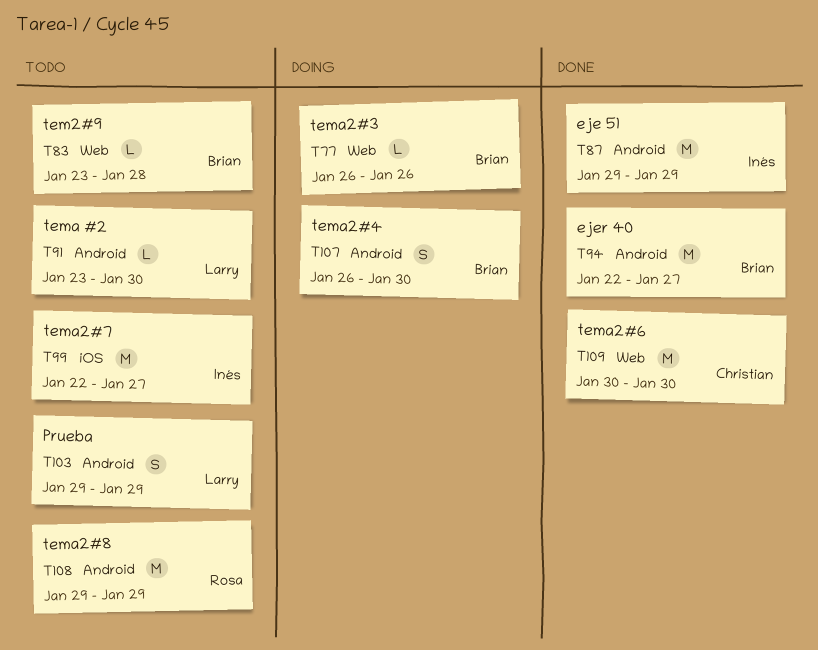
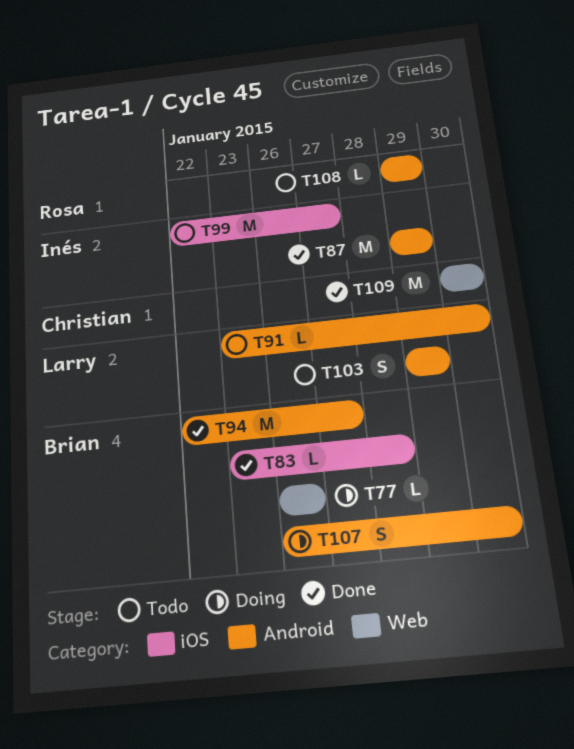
T83, status: Todo -> Done
T83, label: Web -> iOS
T108, estimate: M -> L

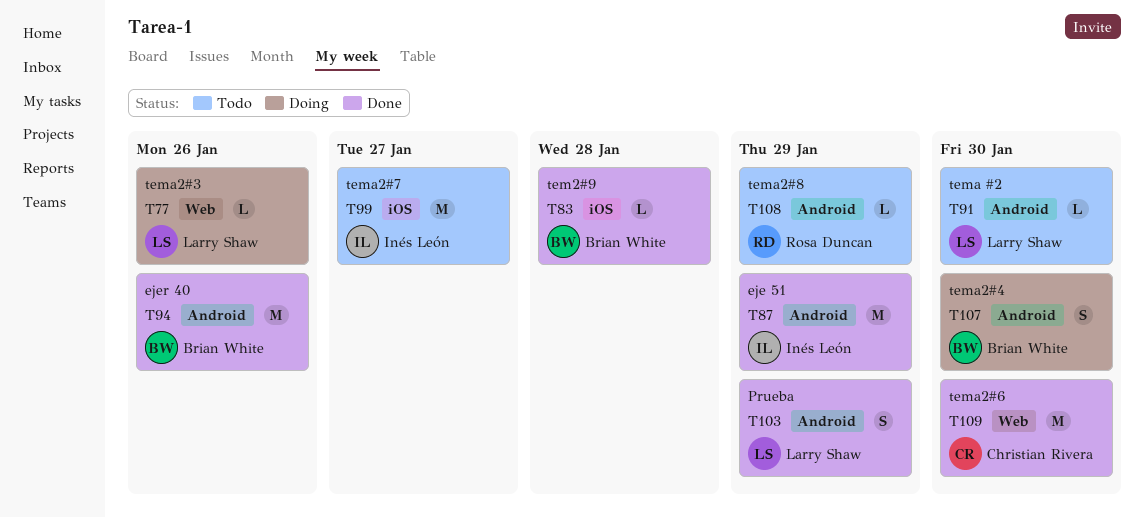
T77, owner: Brian White -> Larry Shaw
T94, due: Jan 27 -> Jan 26
T103, status: Todo -> Done

